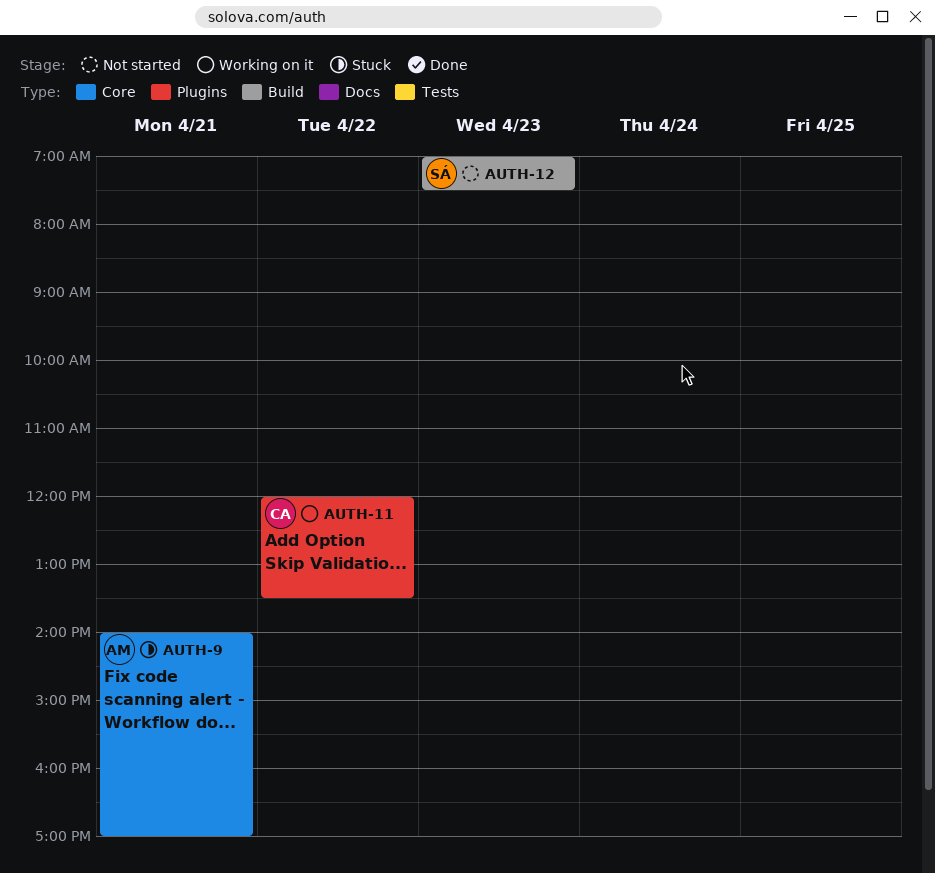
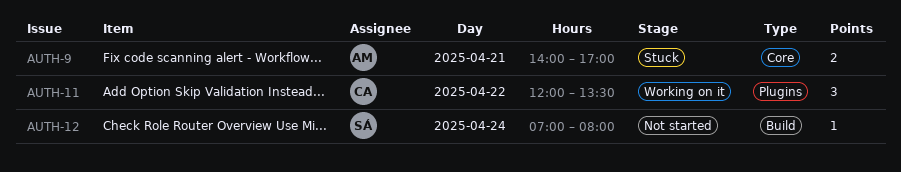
AUTH-12, day: Apr 23 -> Apr 24
AUTH-12, ends: 07:30 -> 08:00

